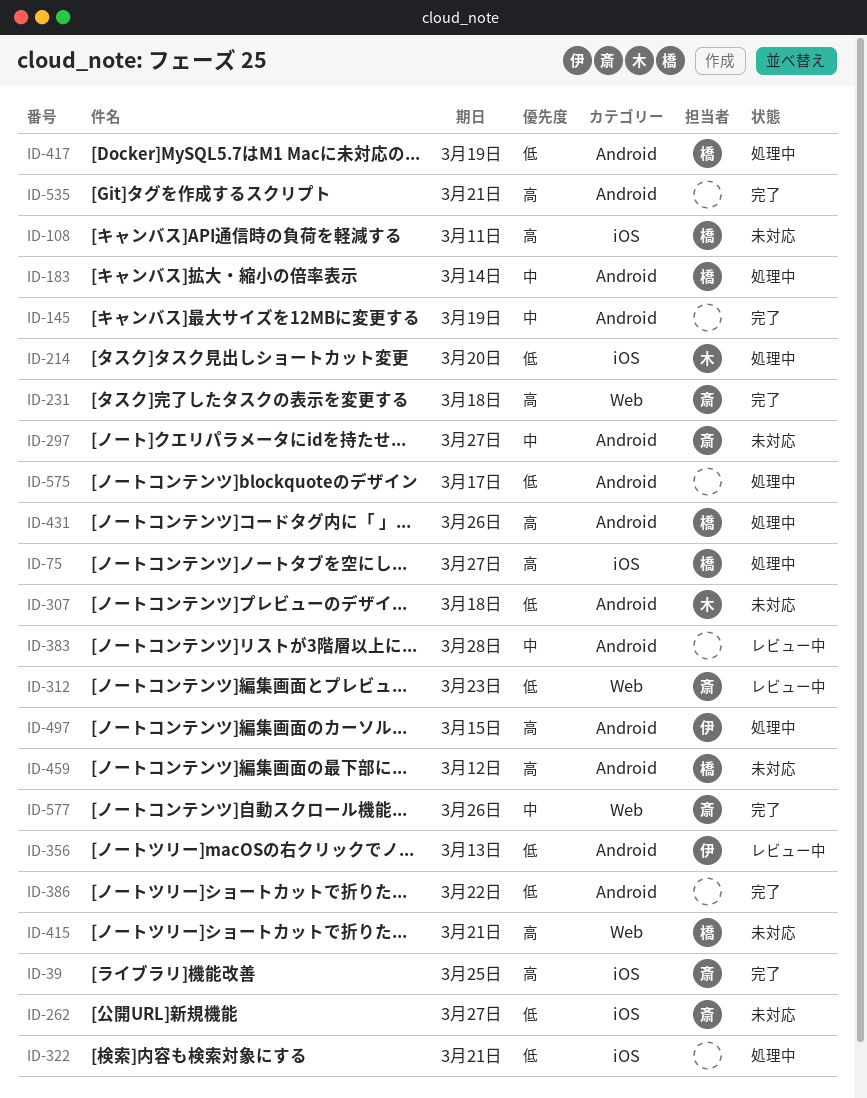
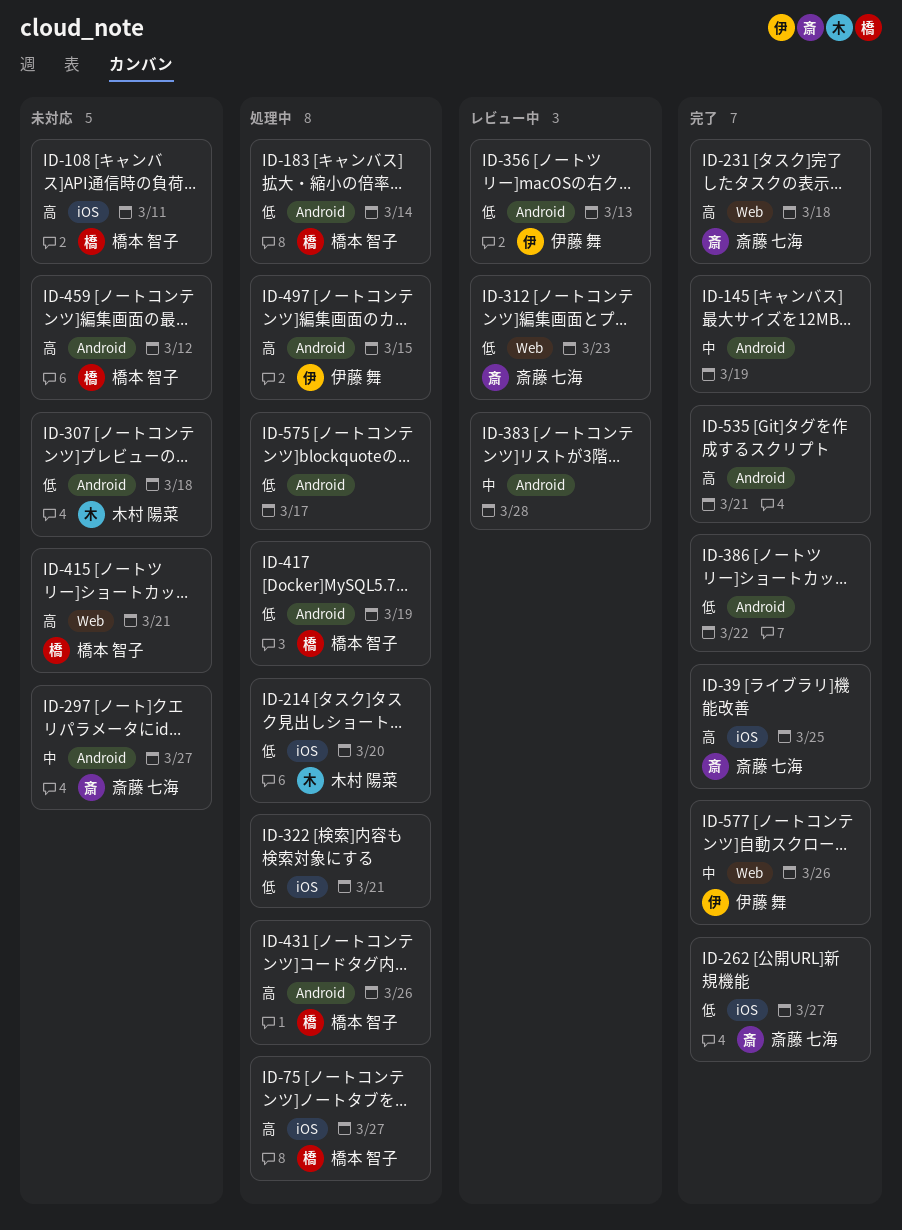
ID-183, priority: 中 -> 低
ID-262, status: 未対応 -> 完了
ID-577, owner: 斎藤 七海 -> 伊藤 舞

